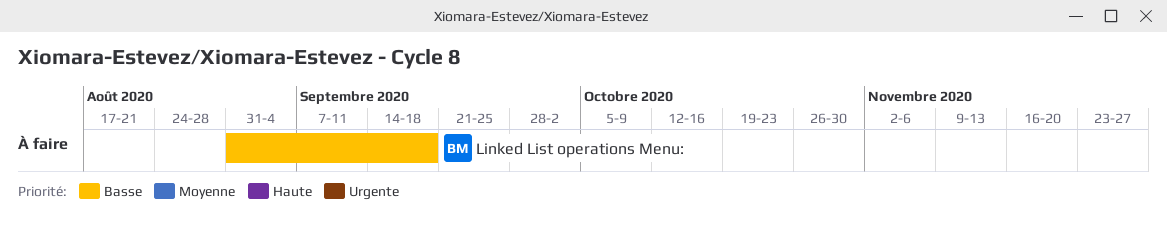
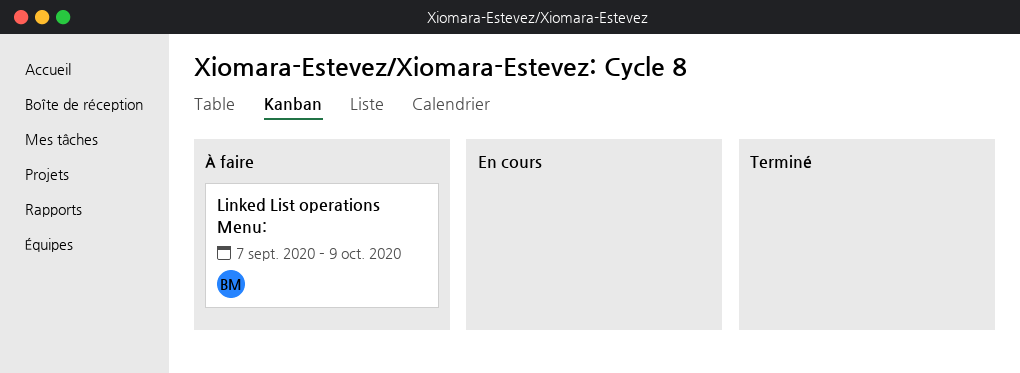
Linked List operations Menu:, start: Aug 31 -> Sep 7
Linked List operations Menu:, due: Sep 18 -> Oct 9

